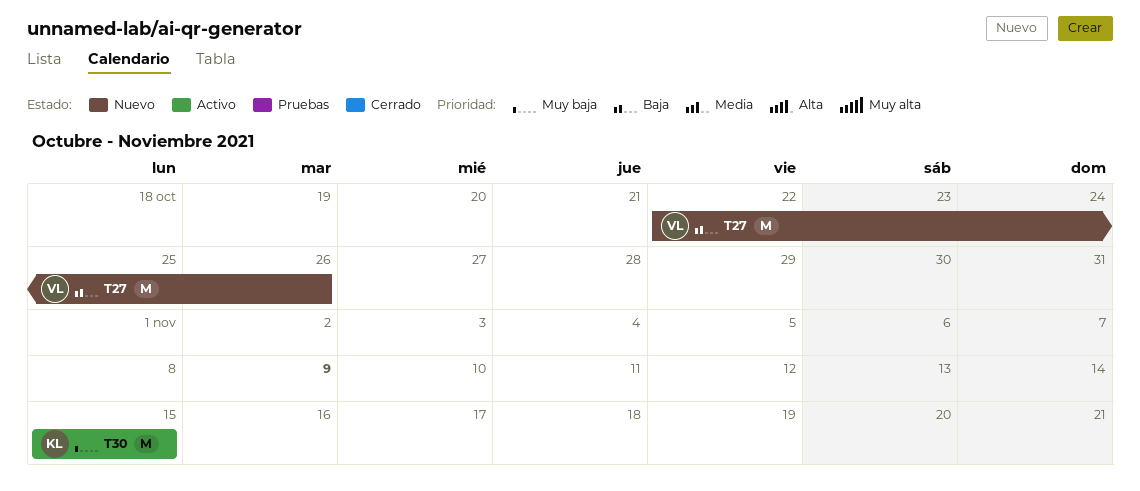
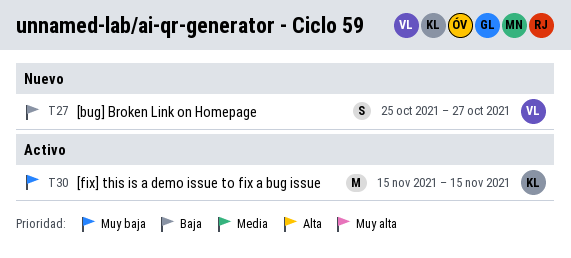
T27, estimate: M -> S
T27, start: Oct 22 -> Oct 25
T27, due: Oct 26 -> Oct 27

